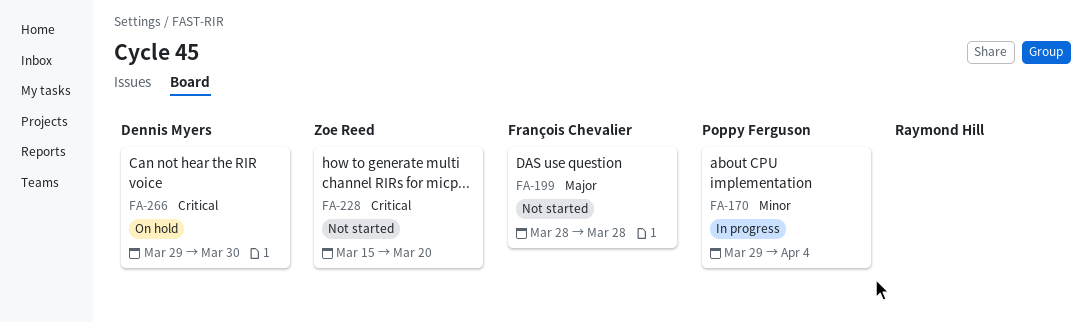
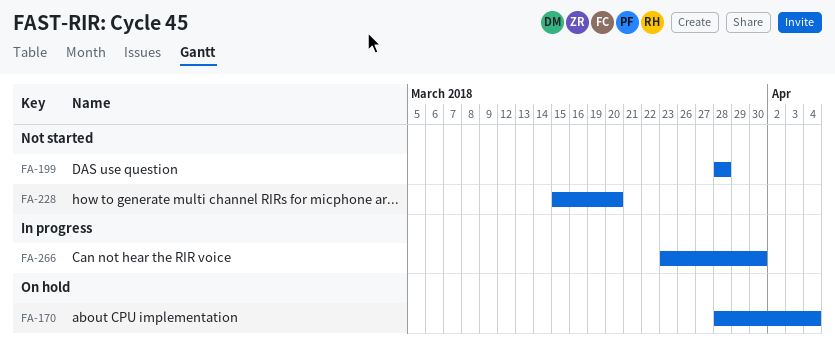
FA-170, status: In progress -> On hold
FA-170, start: Mar 29 -> Mar 28
FA-266, status: On hold -> In progress
FA-266, start: Mar 29 -> Mar 23

